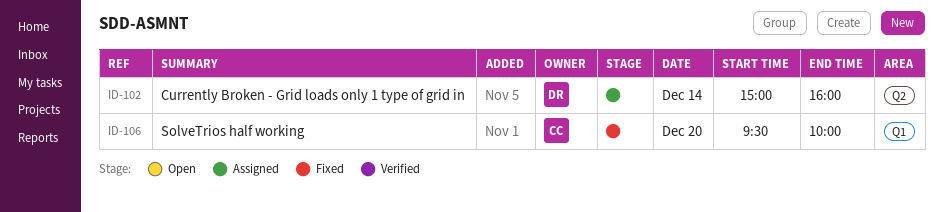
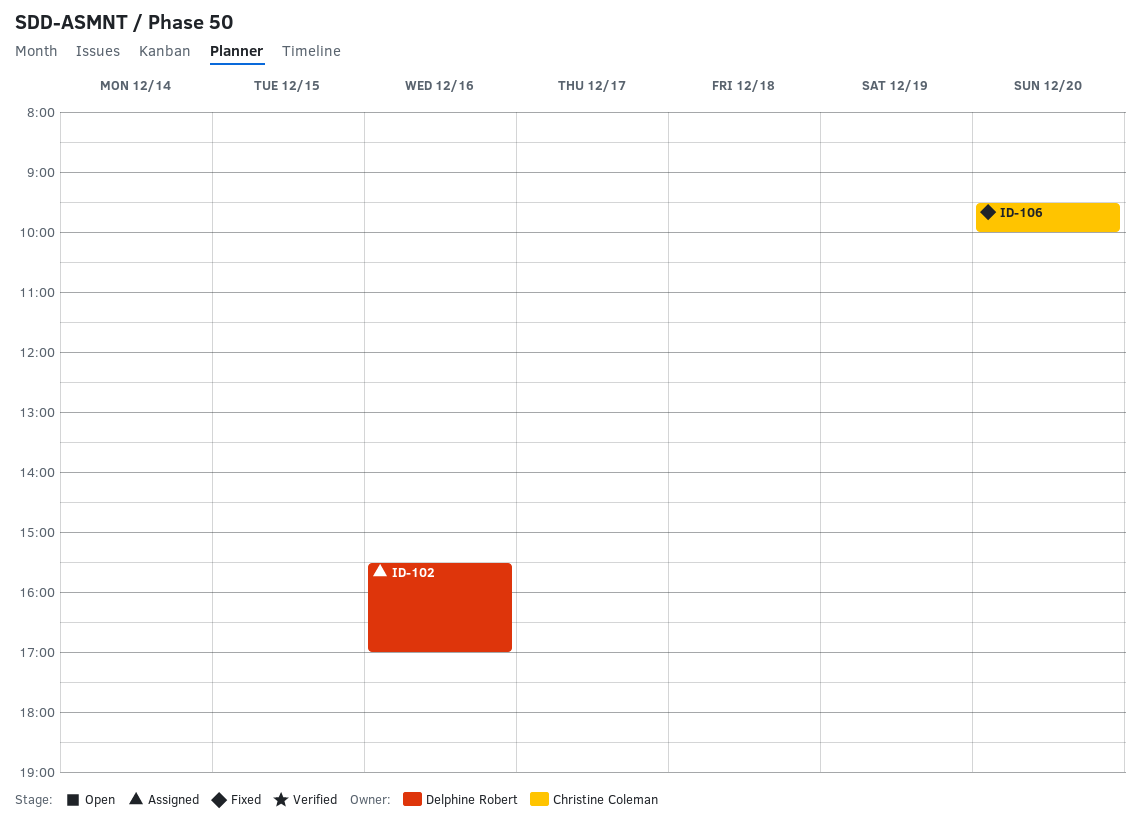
ID-102, day: Dec 14 -> Dec 16
ID-102, begins: 15:00 -> 15:30
ID-102, ends: 16:00 -> 17:00

